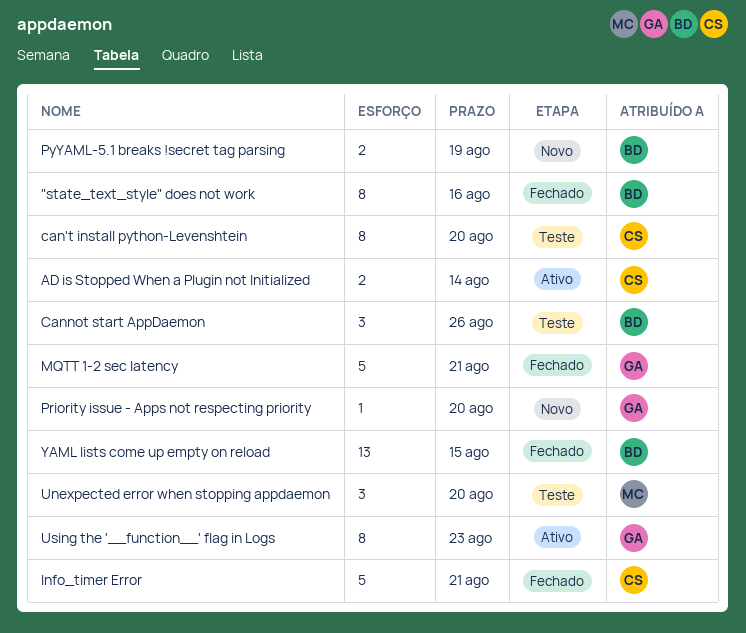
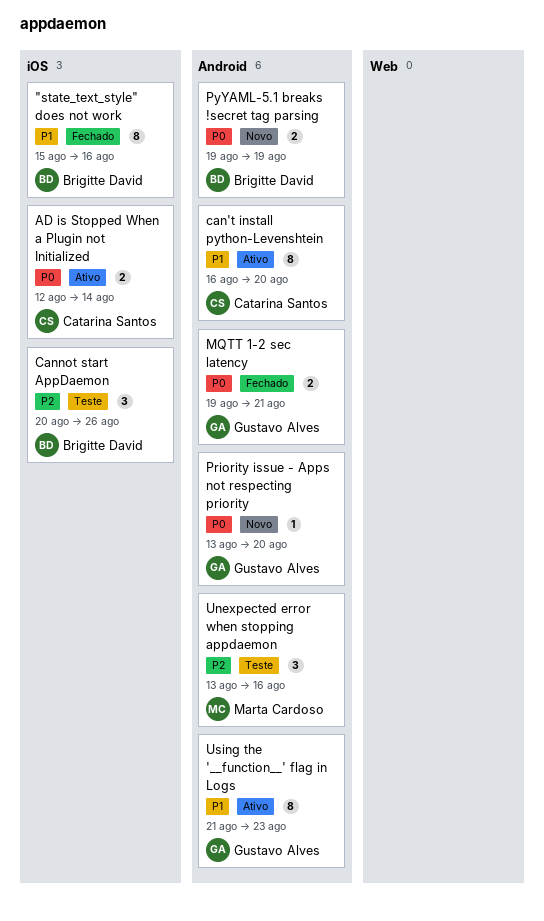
can't install python-Levenshtein, status: Teste -> Ativo
Info_timer Error: present -> none
MQTT 1-2 sec latency, estimate: 5 -> 2
Unexpected error when stopping appdaemon, due: Aug 20 -> Aug 16
YAML lists come up empty on reload: present -> none

